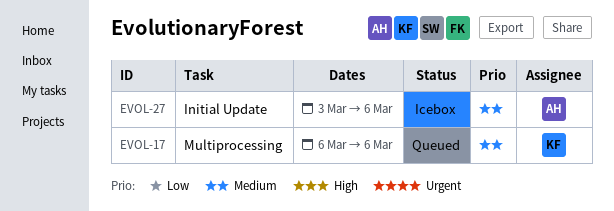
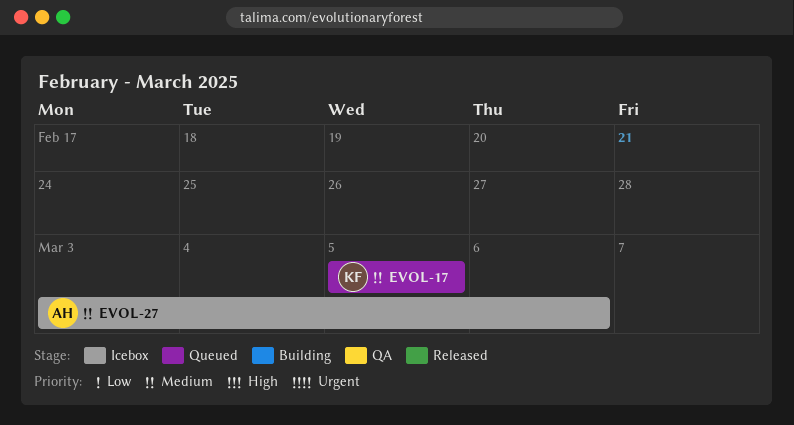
EVOL-17, start: Mar 6 -> Mar 5
EVOL-17, due: Mar 6 -> Mar 5

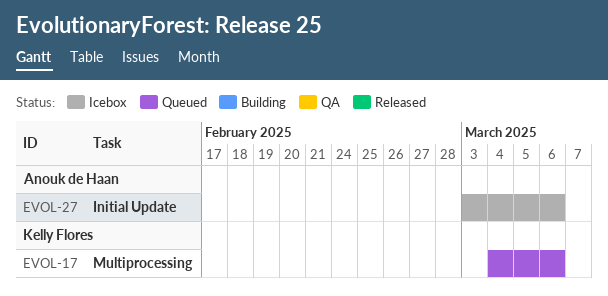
EVOL-17, start: Mar 5 -> Mar 4
EVOL-17, due: Mar 5 -> Mar 6

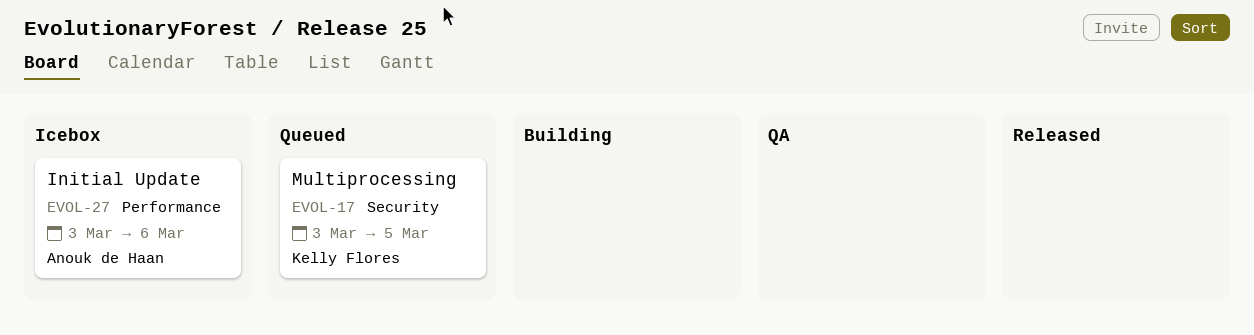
EVOL-17, start: Mar 4 -> Mar 3
EVOL-17, due: Mar 6 -> Mar 5

